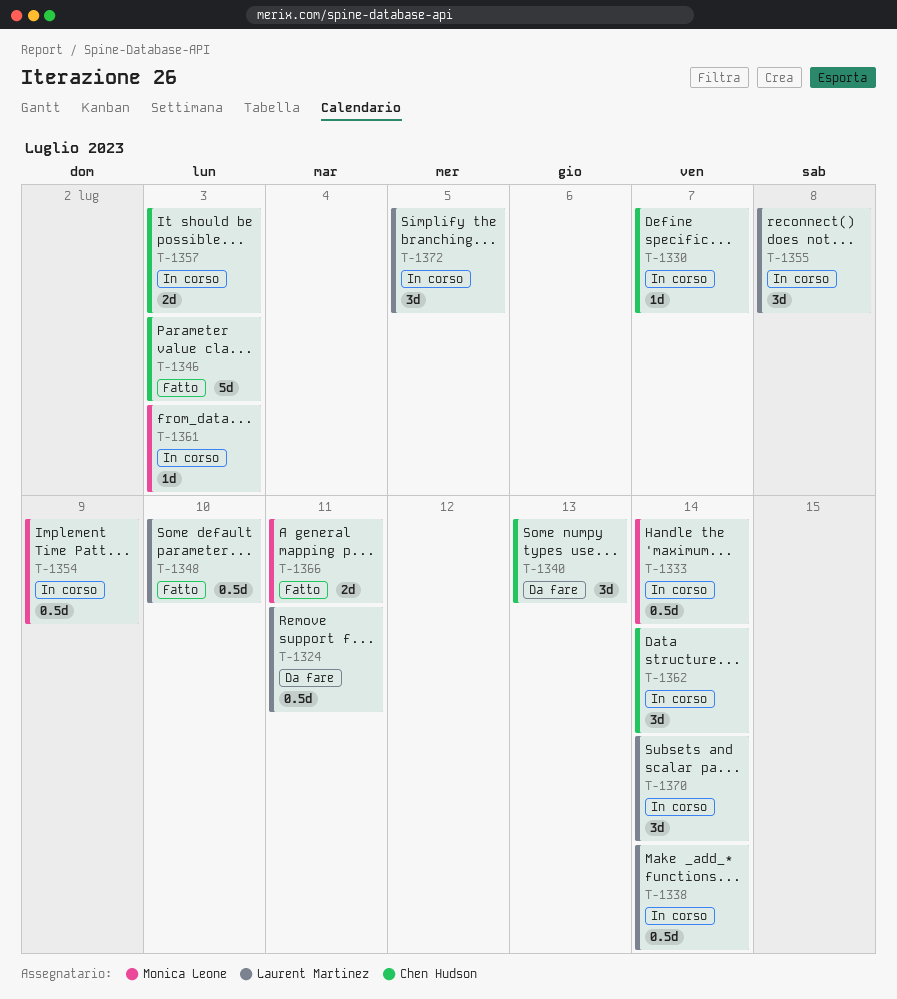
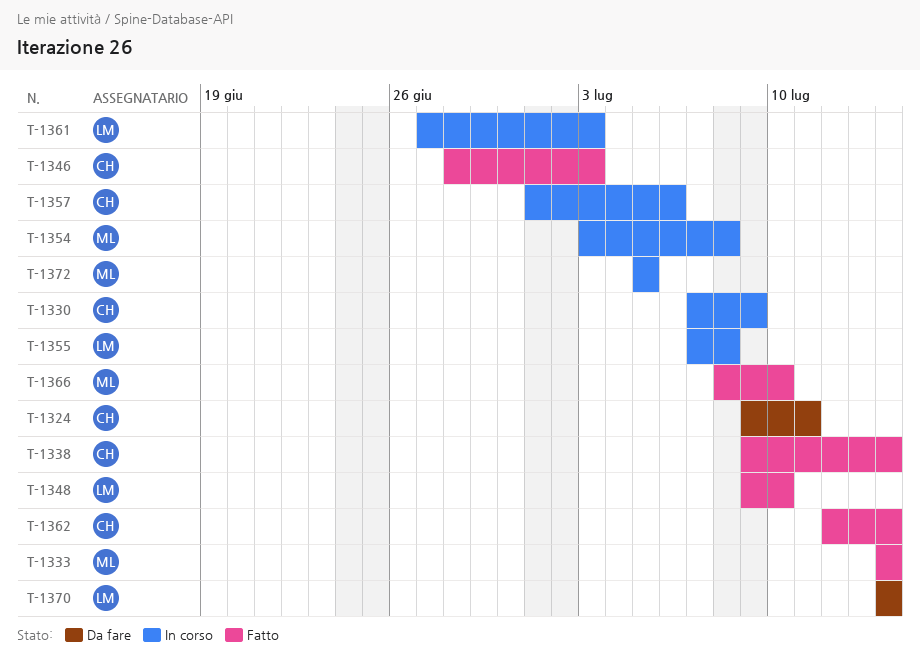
T-1324, owner: Laurent Martinez -> Chen Hudson
T-1330, due: Jul 7 -> Jul 9
T-1333, status: In corso -> Fatto
T-1338, status: In corso -> Fatto
T-1338, owner: Laurent Martinez -> Chen Hudson
T-1340: present -> none
T-1354, due: Jul 9 -> Jul 8
T-1357, due: Jul 3 -> Jul 6
T-1361, owner: Monica Leone -> Laurent Martinez
T-1362, status: In corso -> Fatto
T-1366, due: Jul 11 -> Jul 10
T-1370, status: In corso -> Da fare
T-1372, owner: Laurent Martinez -> Monica Leone

